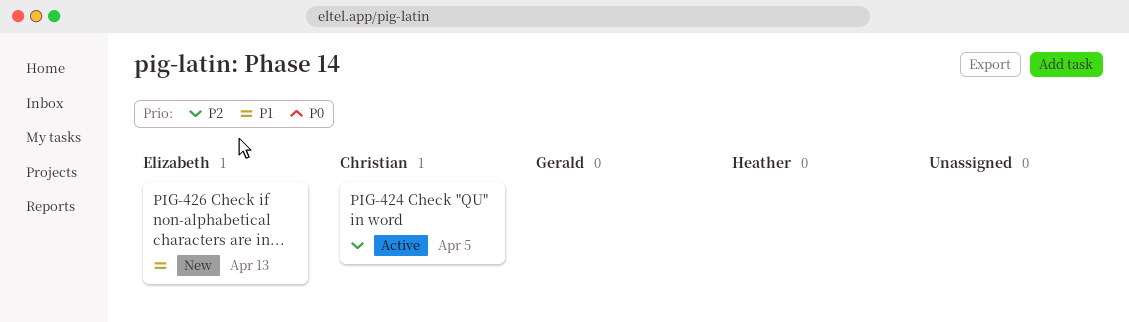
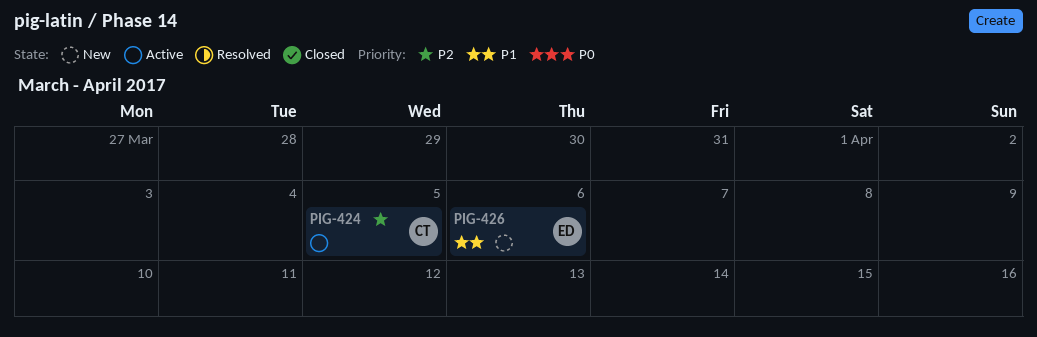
PIG-426, due: Apr 13 -> Apr 6

